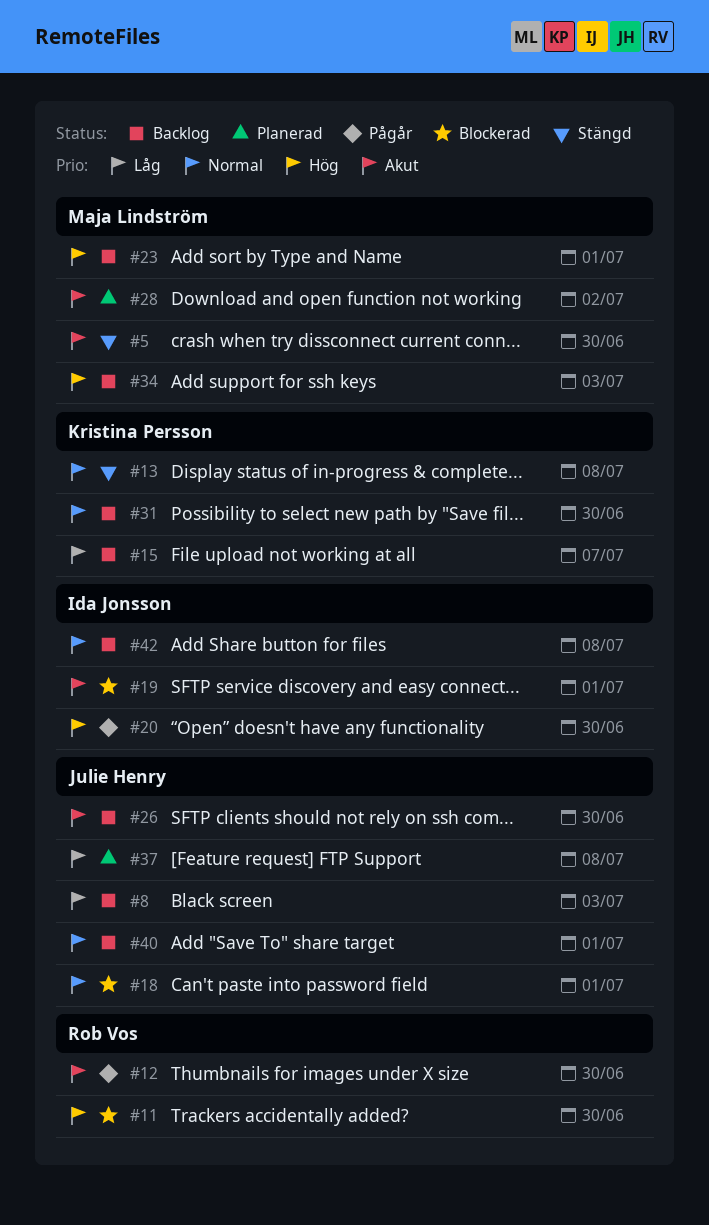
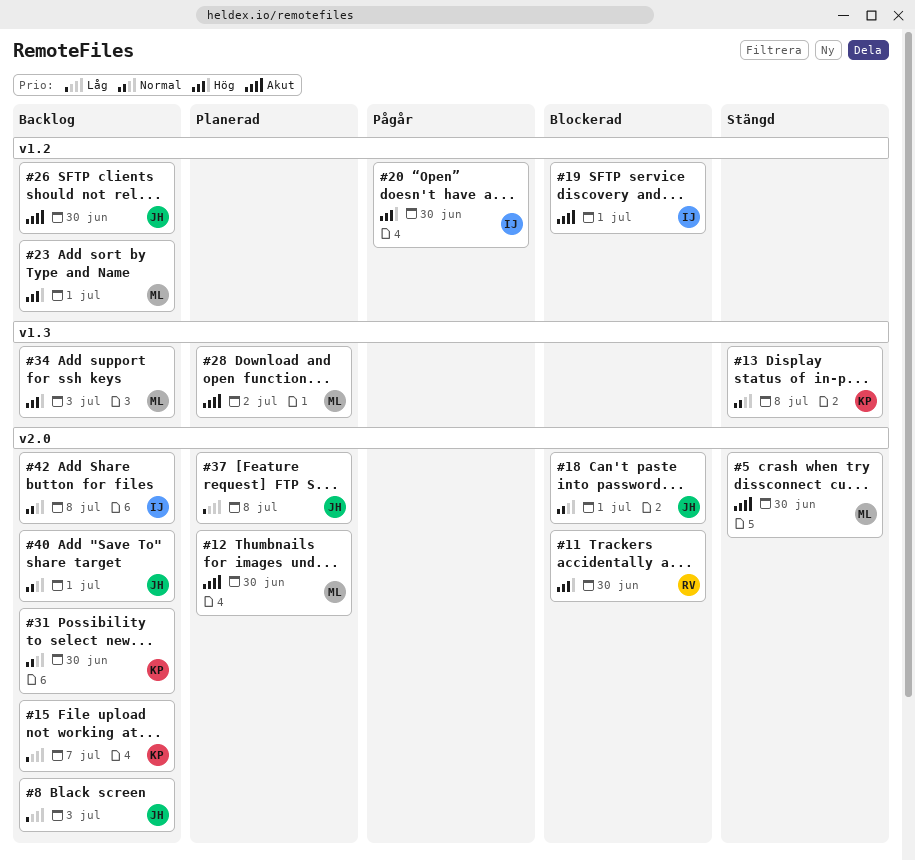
#12, status: Pågår -> Planerad
#12, owner: Rob Vos -> Maja Lindström

